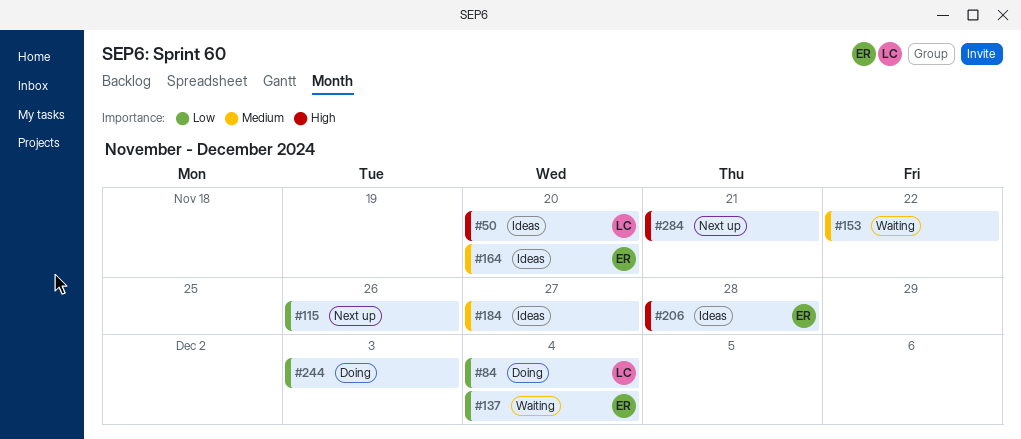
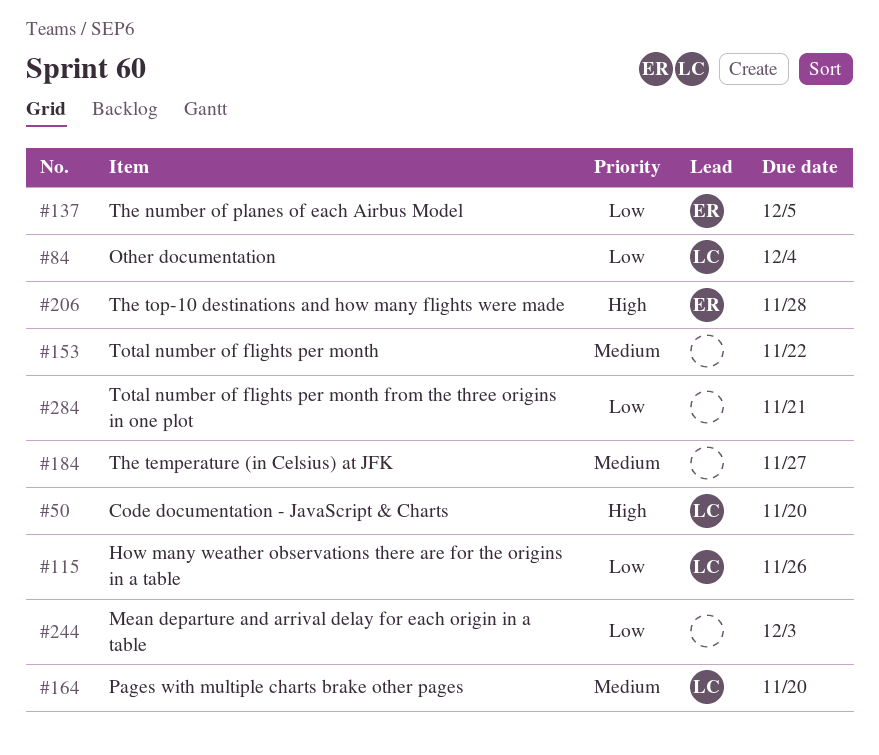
#115, owner: none -> LC
#137, due: Dec 4 -> Dec 5
#164, owner: ER -> LC
#284, priority: High -> Low

